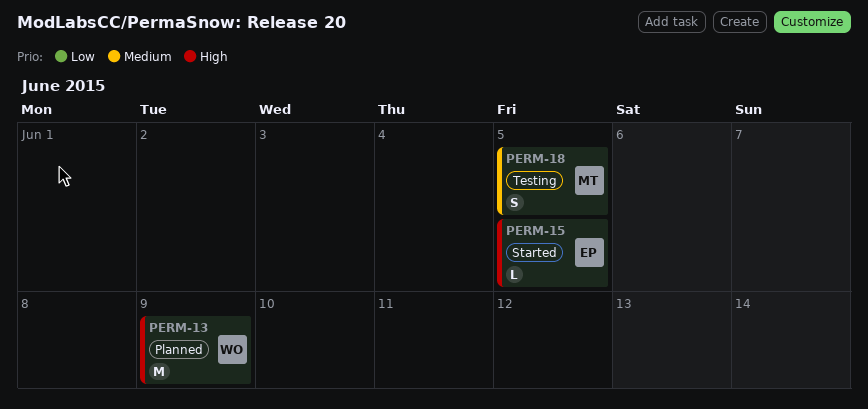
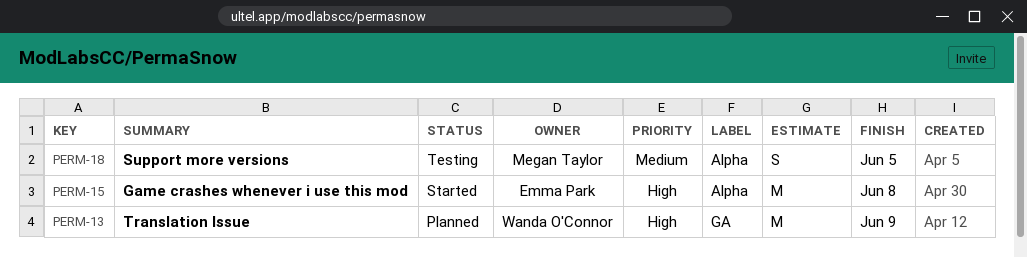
PERM-15, estimate: L -> M
PERM-15, due: Jun 5 -> Jun 8

